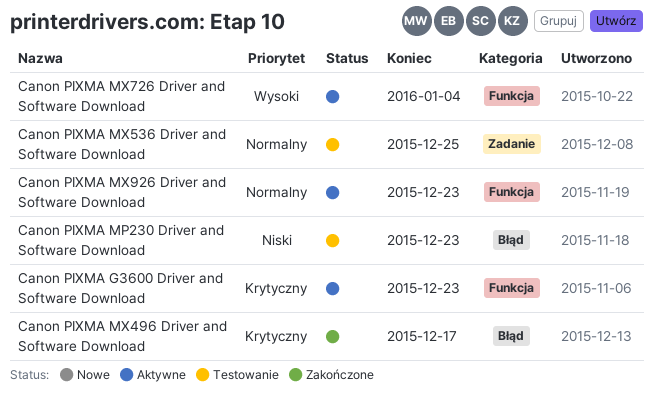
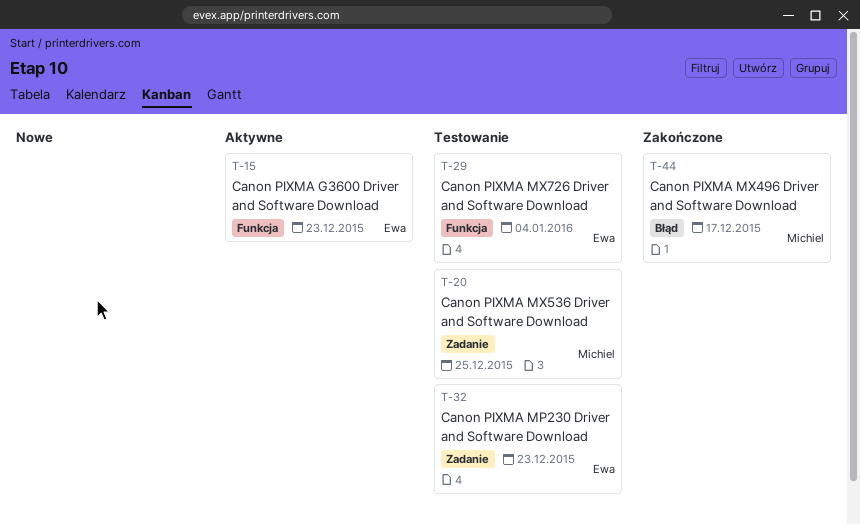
Canon PIXMA MP230 Driver and Software Download, label: Błąd -> Zadanie
Canon PIXMA MX726 Driver and Software Download, status: Aktywne -> Testowanie
Canon PIXMA MX926 Driver and Software Download: present -> none

